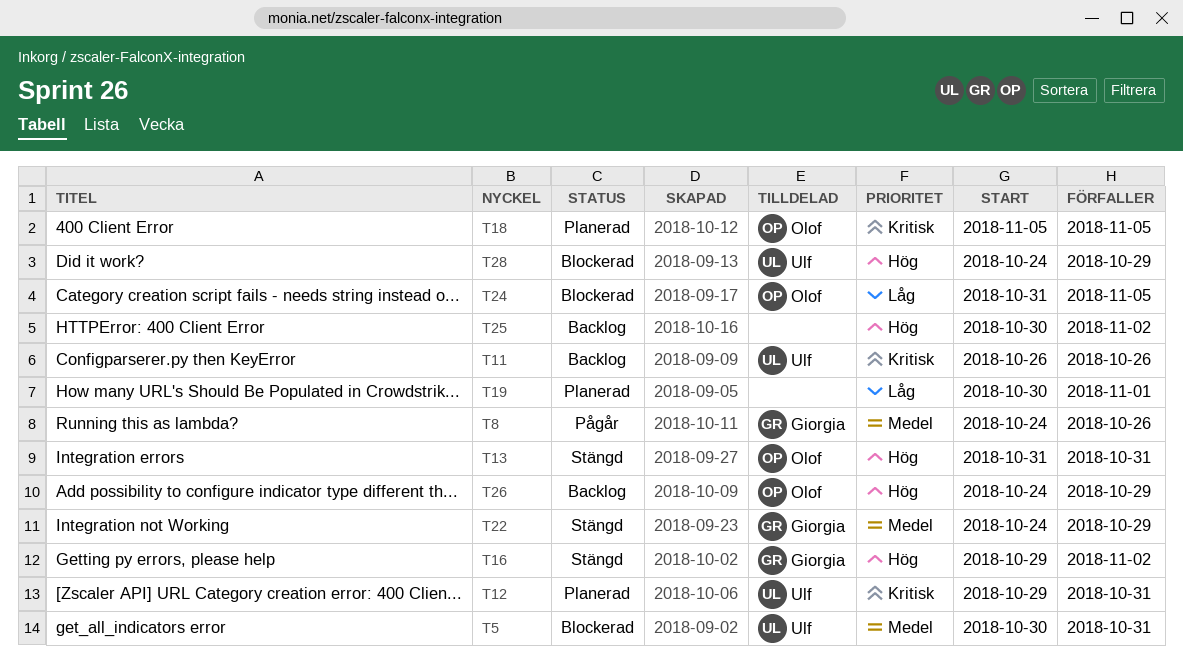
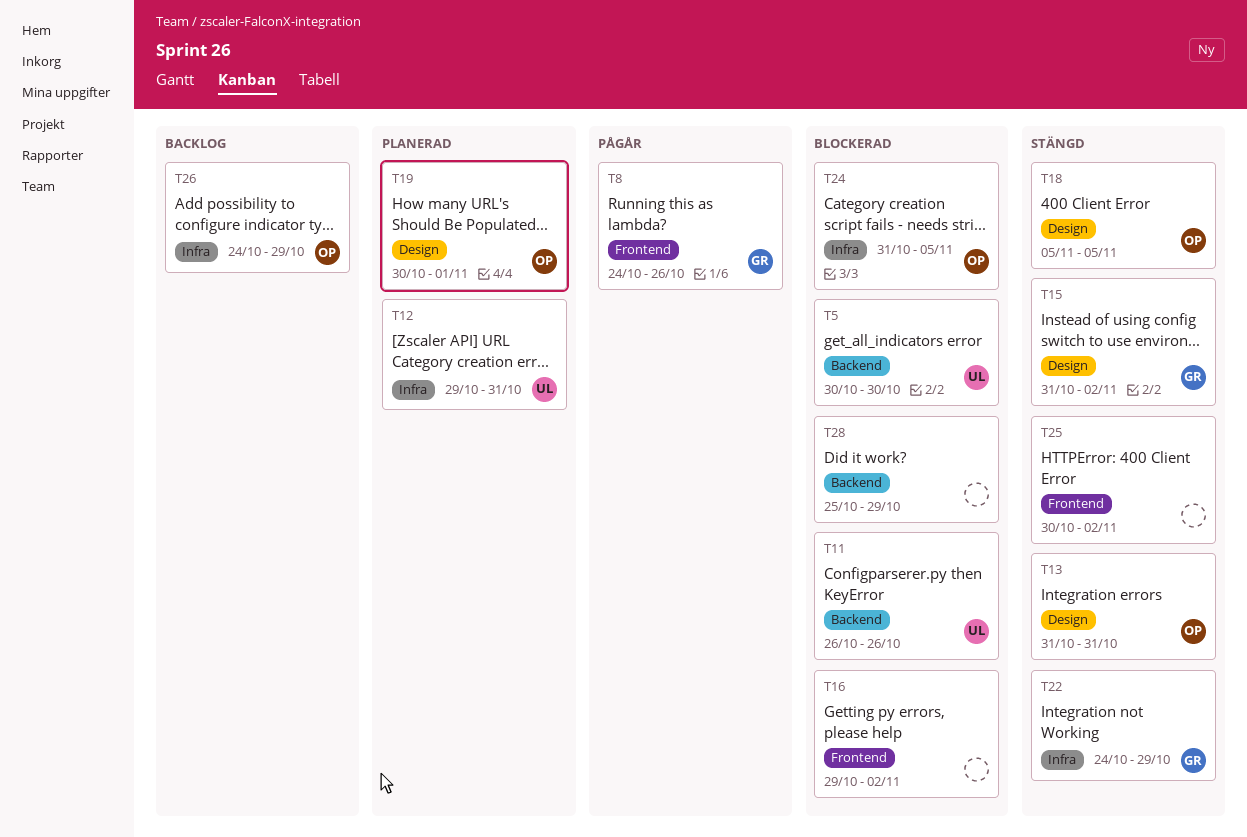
T5, due: Oct 31 -> Oct 30
T11, status: Backlog -> Blockerad
T15: none -> present
T16, status: Stängd -> Blockerad
T16, owner: Giorgia -> none
T18, status: Planerad -> Stängd
T19, owner: none -> Olof
T25, status: Backlog -> Stängd
T28, owner: Ulf -> none
T28, start: Oct 24 -> Oct 25

